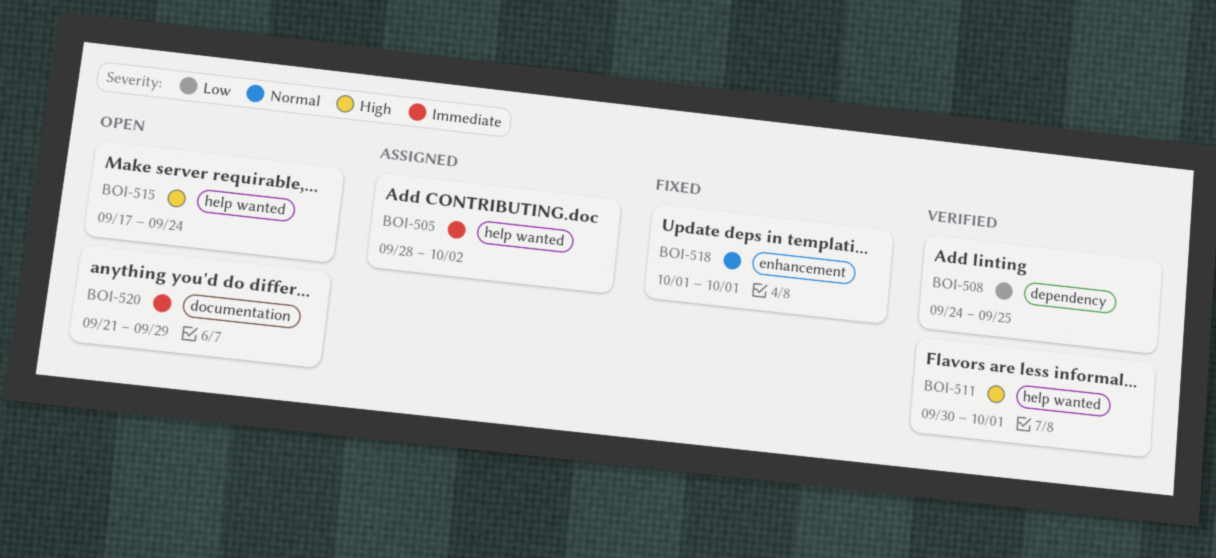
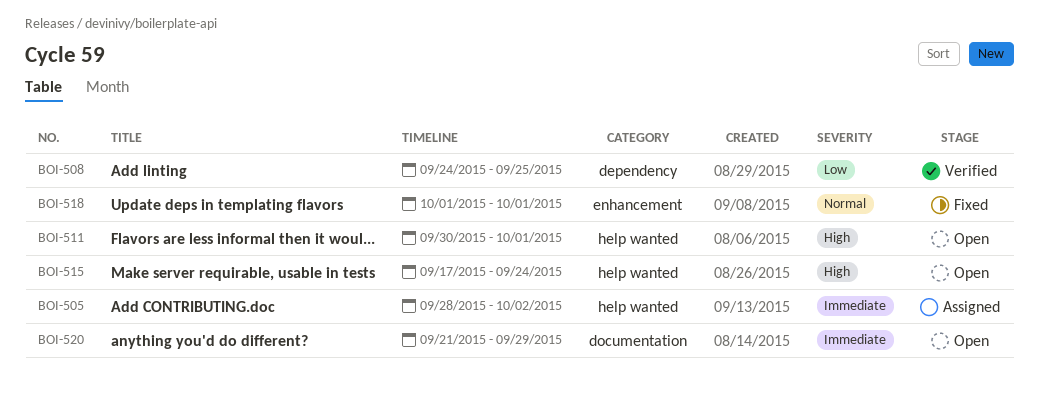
BOI-511, status: Verified -> Open

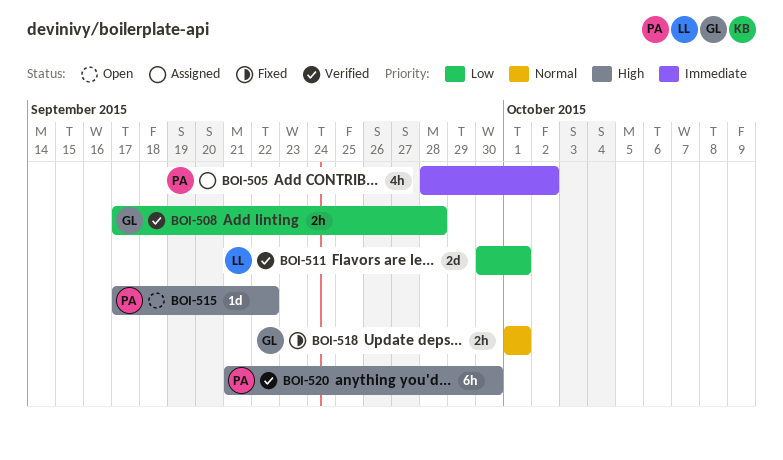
BOI-508, start: Sep 24 -> Sep 17
BOI-508, due: Sep 25 -> Sep 28
BOI-511, status: Open -> Verified
BOI-511, priority: High -> Low
BOI-515, due: Sep 24 -> Sep 22
BOI-520, status: Open -> Verified
BOI-520, priority: Immediate -> High
BOI-520, due: Sep 29 -> Sep 30

